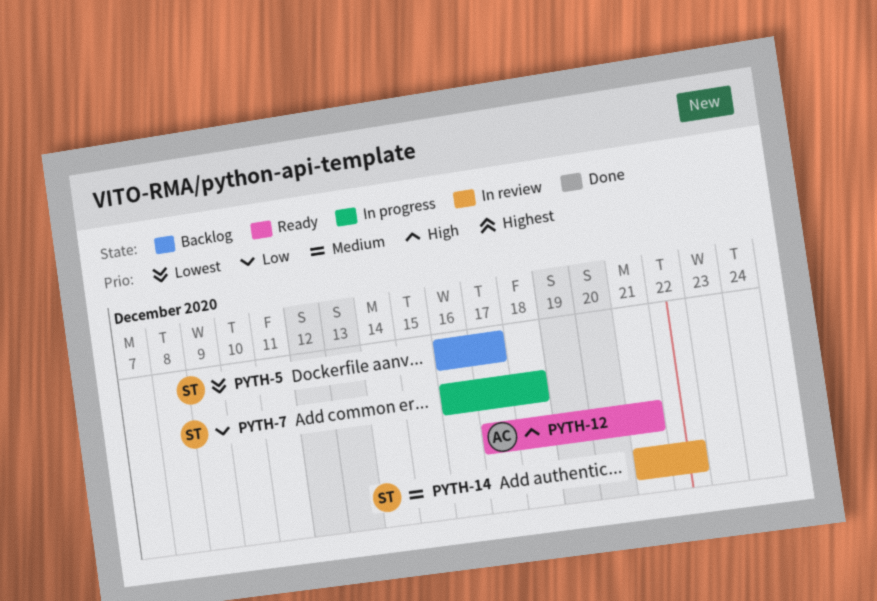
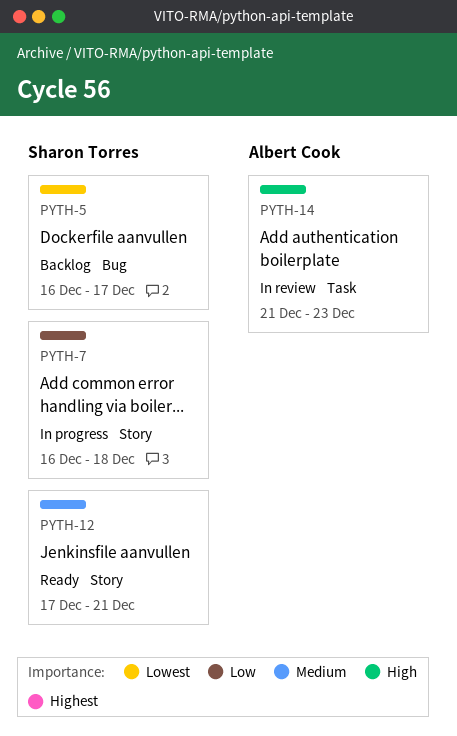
PYTH-12, owner: Albert Cook -> Sharon Torres
PYTH-12, priority: High -> Medium
PYTH-14, owner: Sharon Torres -> Albert Cook
PYTH-14, priority: Medium -> High
PYTH-14, due: Dec 22 -> Dec 23

